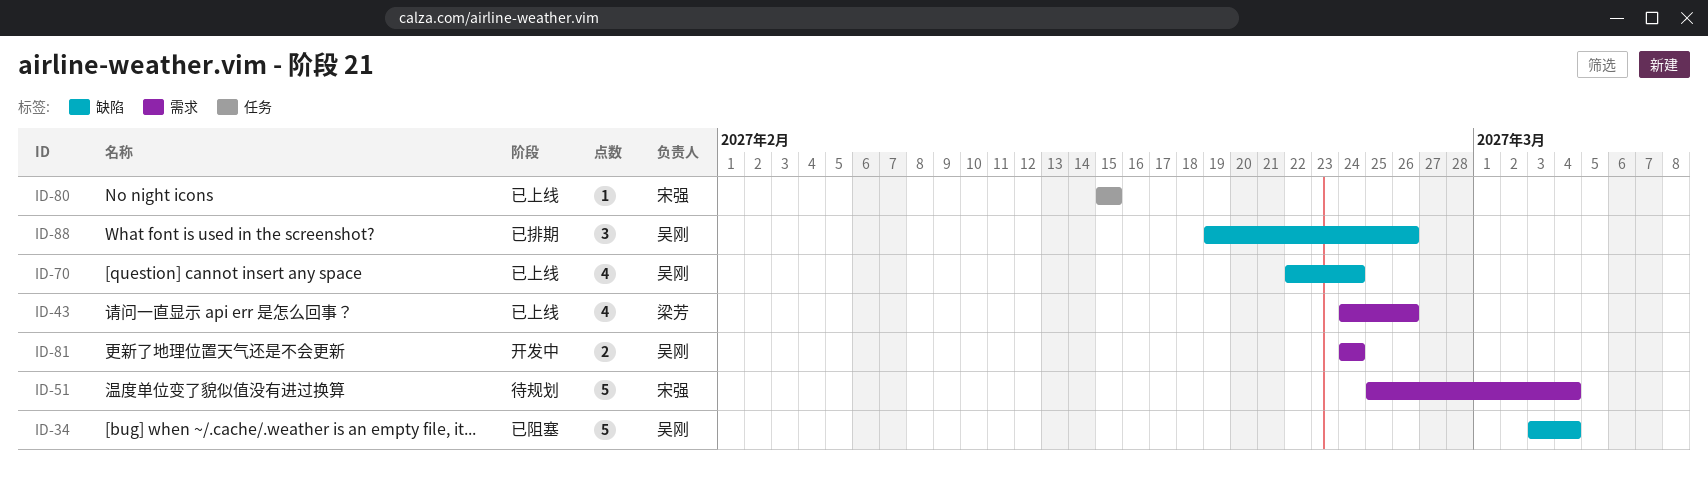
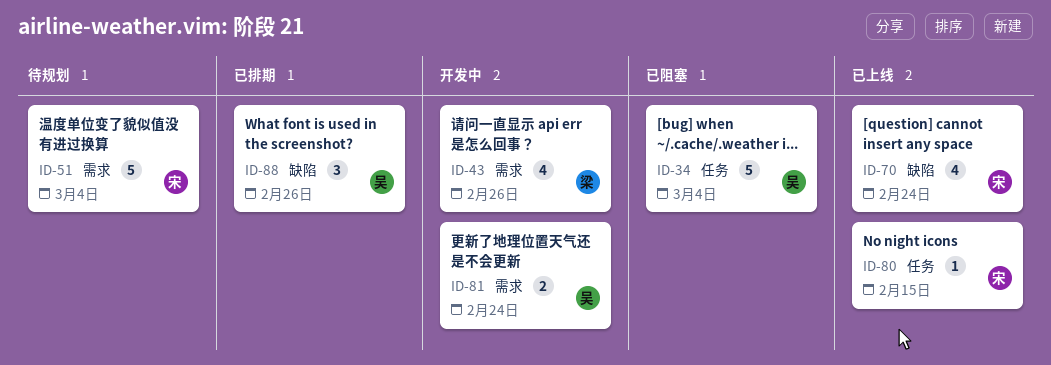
ID-34, label: 缺陷 -> 任务
ID-43, status: 已上线 -> 开发中
ID-70, owner: 吴刚 -> 宋强

